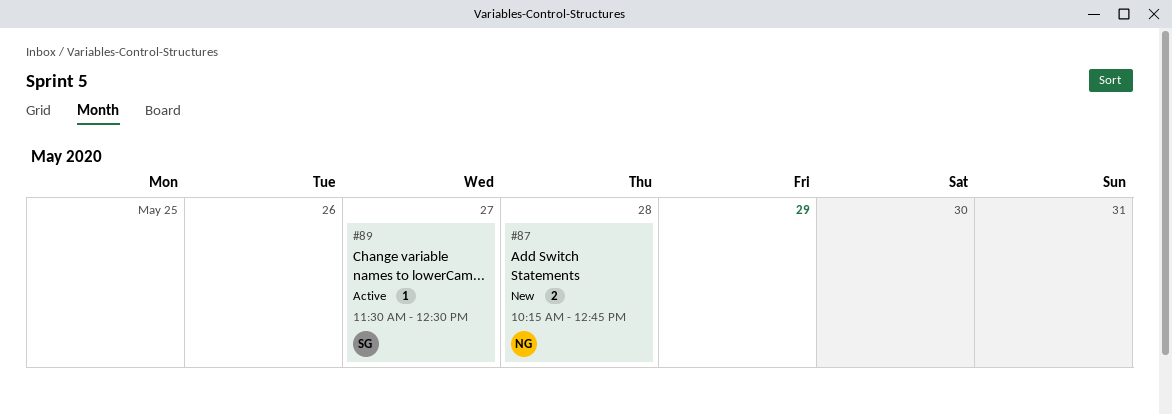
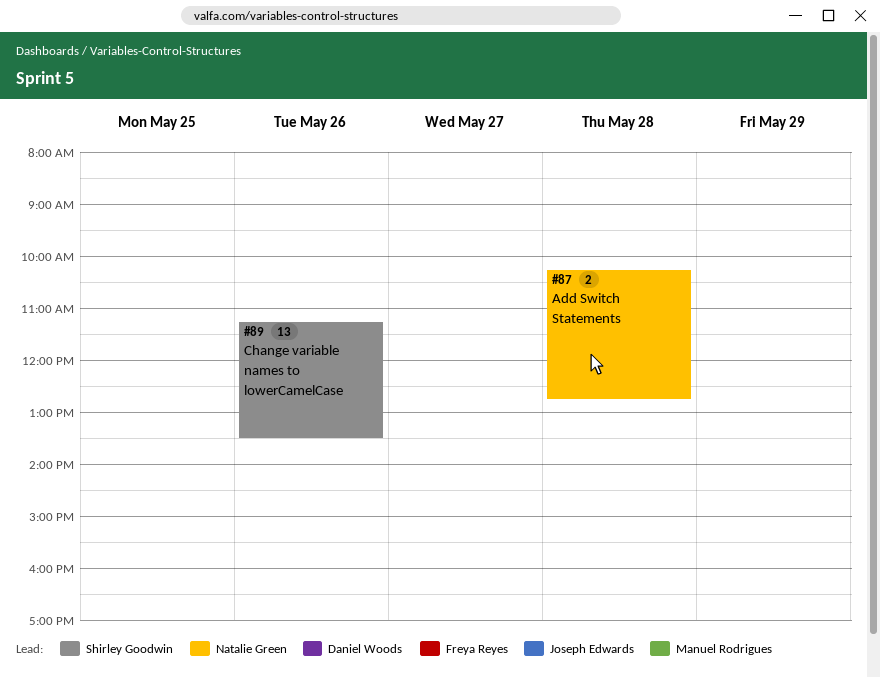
#89, estimate: 1 -> 13
#89, day: May 27 -> May 26
#89, begins: 11:30 -> 11:15
#89, ends: 12:30 -> 13:30

